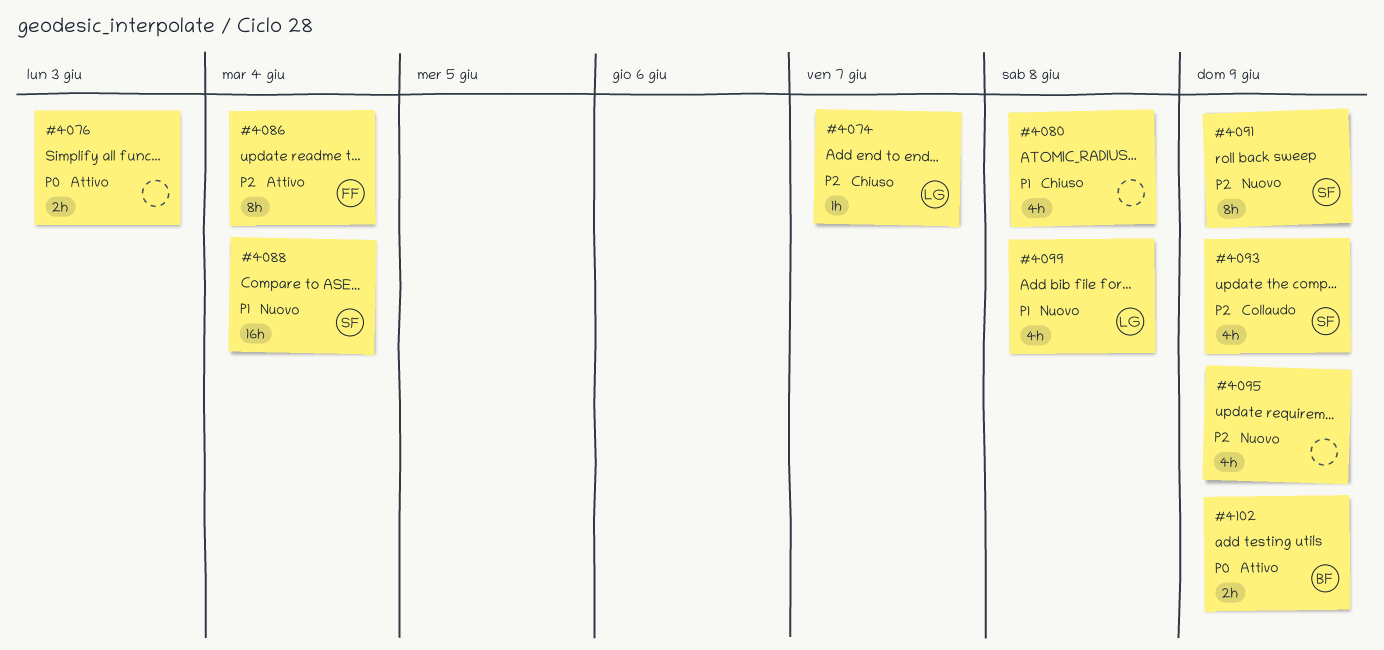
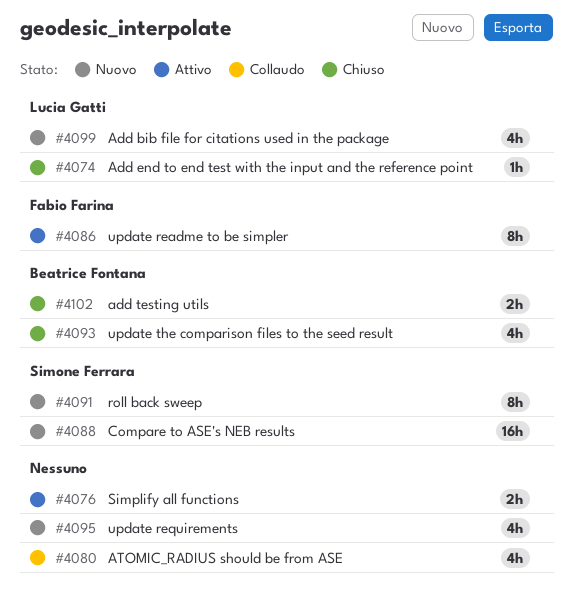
#4080, status: Chiuso -> Collaudo
#4093, status: Collaudo -> Chiuso
#4093, owner: Simone Ferrara -> Beatrice Fontana
#4102, status: Attivo -> Chiuso

